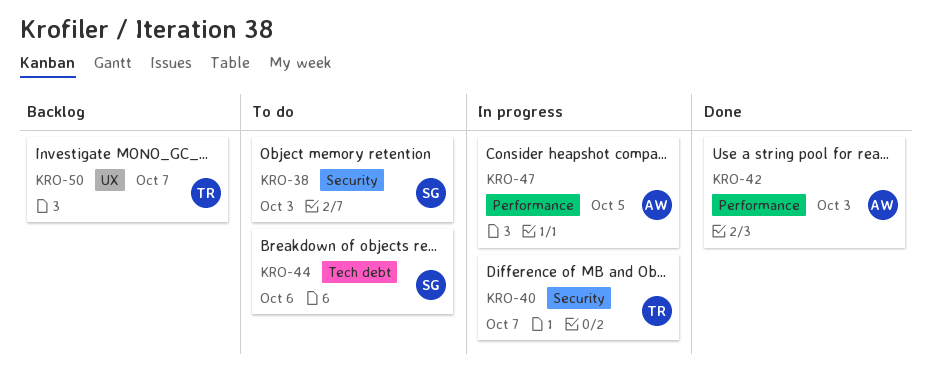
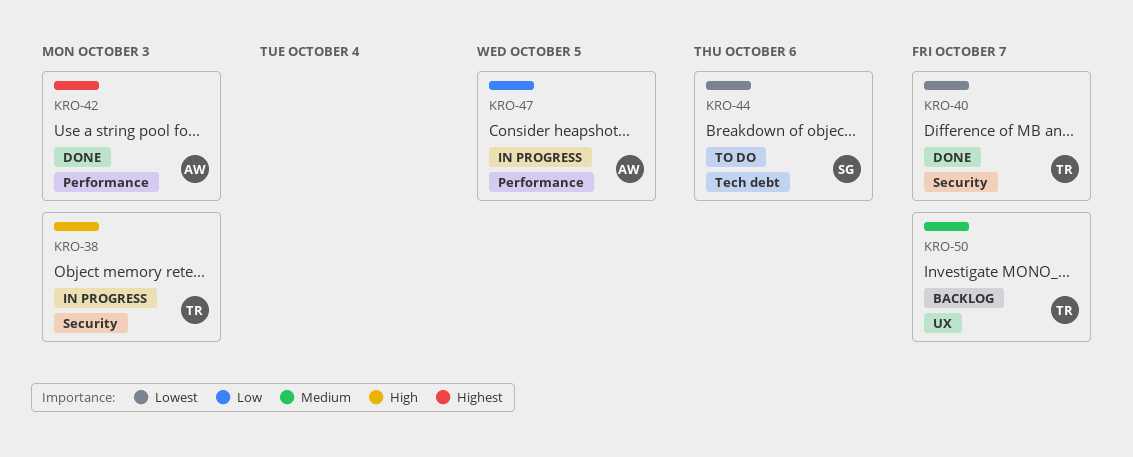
KRO-38, status: To do -> In progress
KRO-38, owner: SG -> TR
KRO-40, status: In progress -> Done

